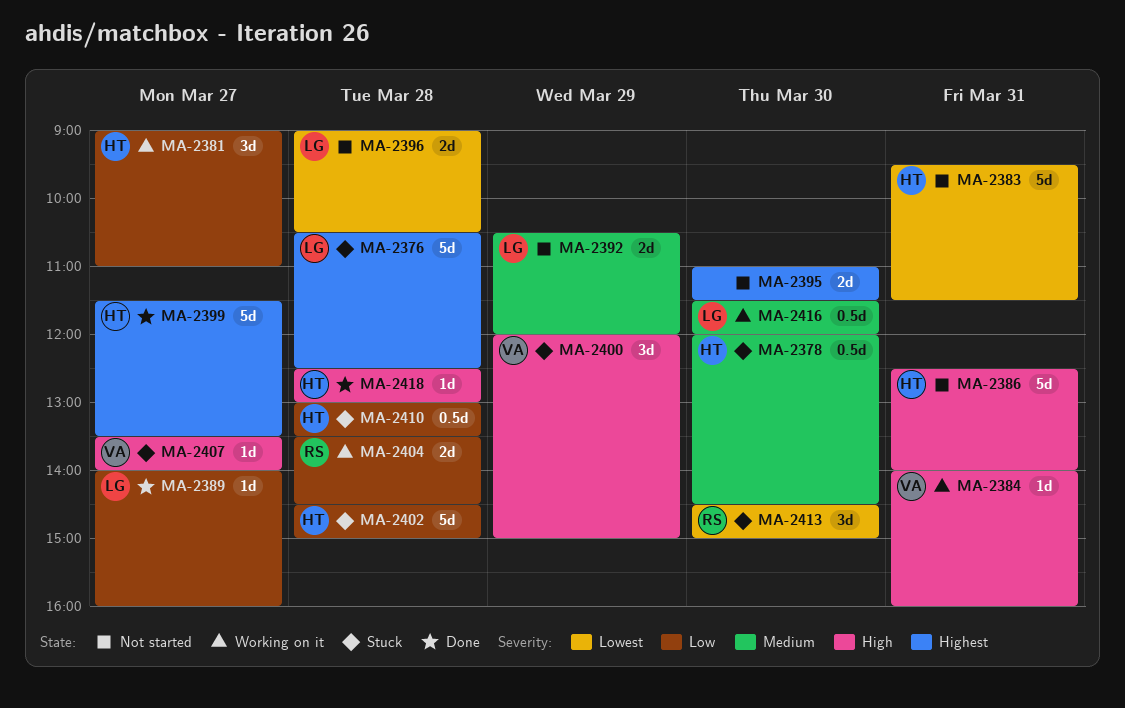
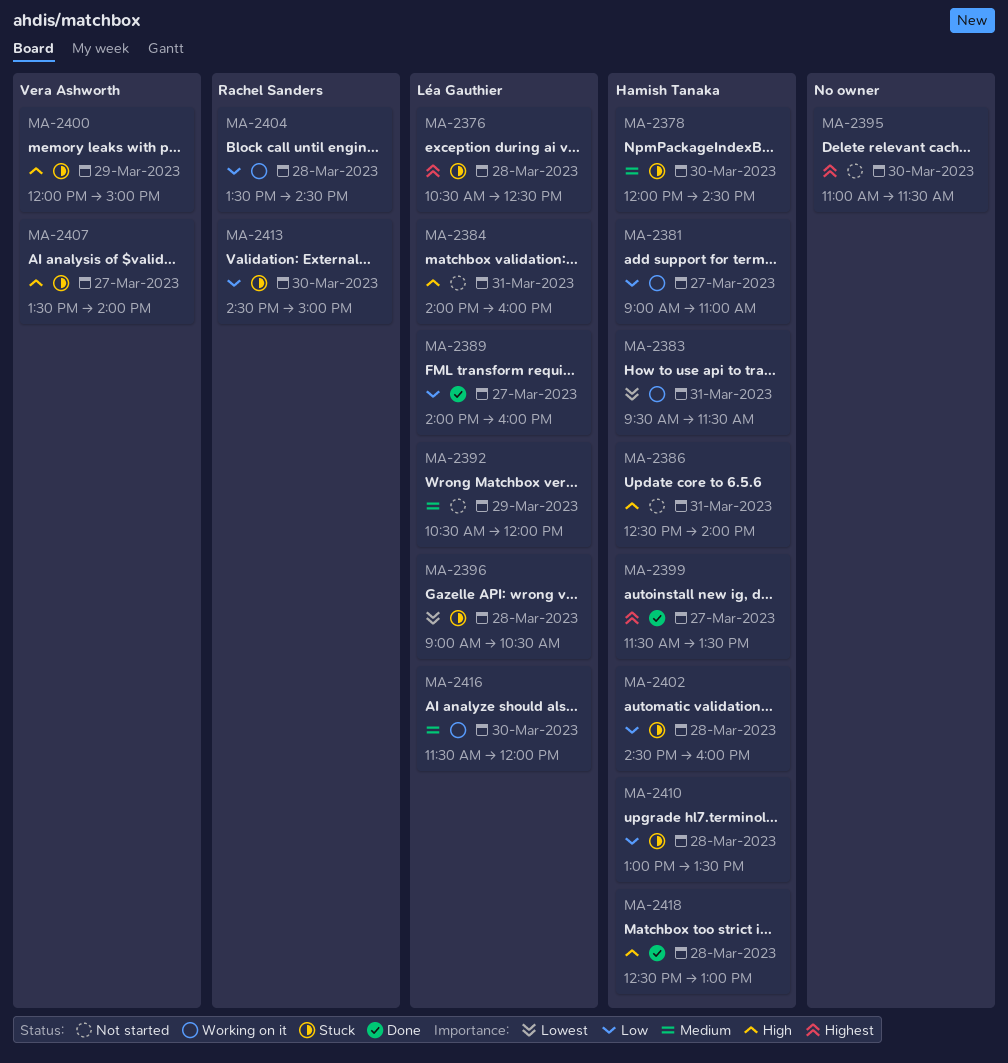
MA-2383, status: Not started -> Working on it
MA-2384, status: Working on it -> Not started
MA-2384, owner: Vera Ashworth -> Léa Gauthier
MA-2396, status: Not started -> Stuck
MA-2402, ends: 15:00 -> 16:00
MA-2413, priority: Lowest -> Low

